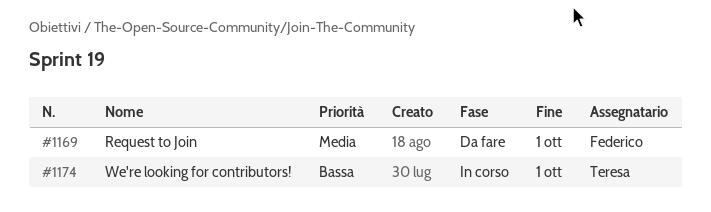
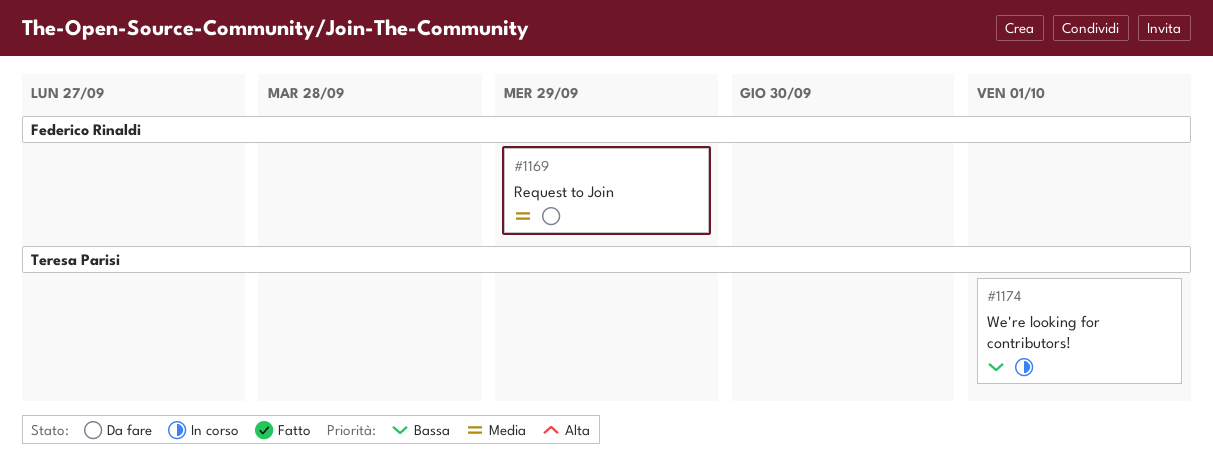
#1169, due: Oct 1 -> Sep 29

